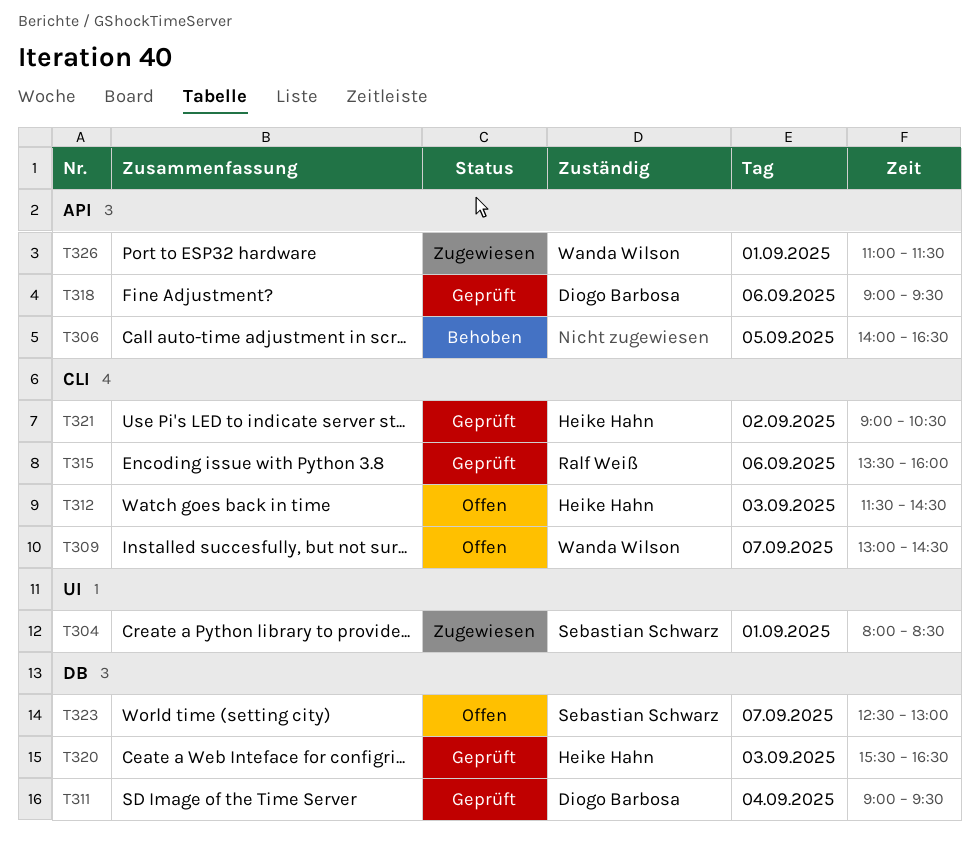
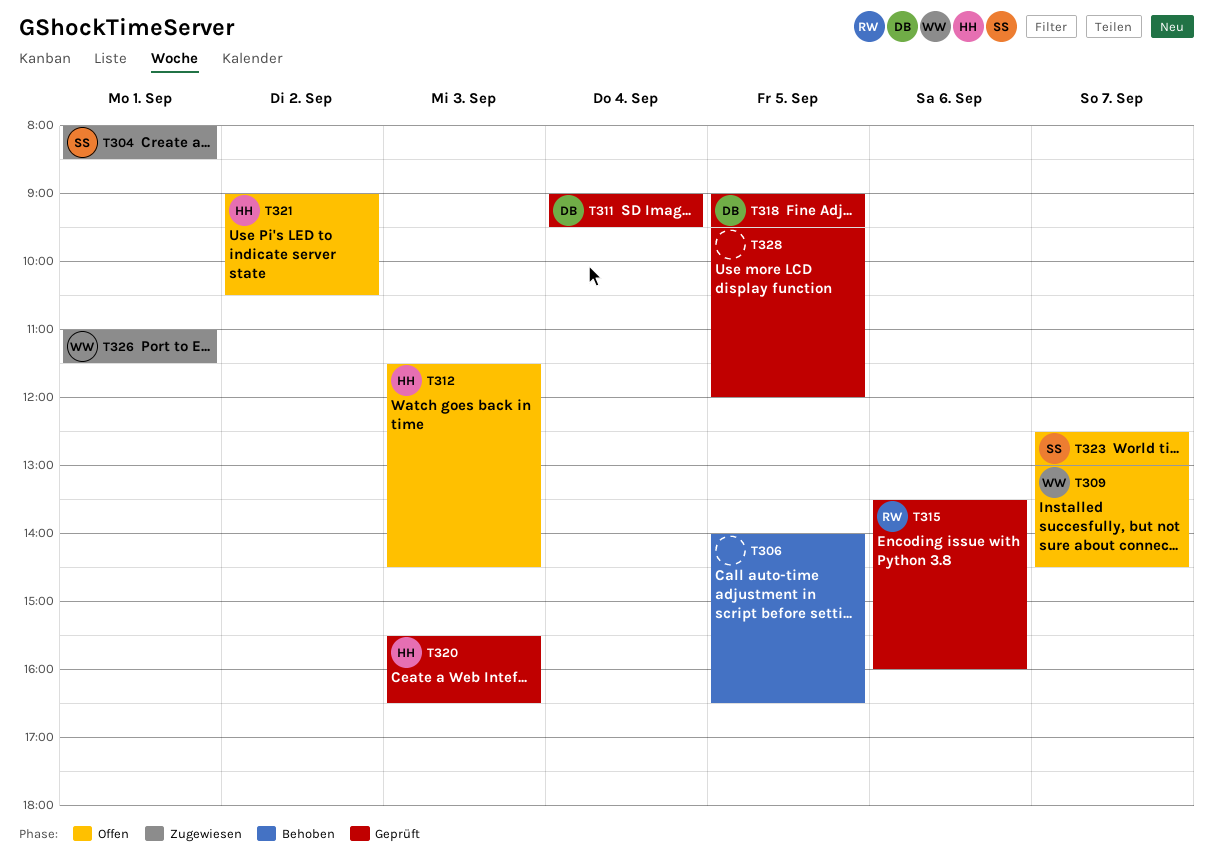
T318, day: Sep 6 -> Sep 5
T321, status: Geprüft -> Offen
T328: none -> present

